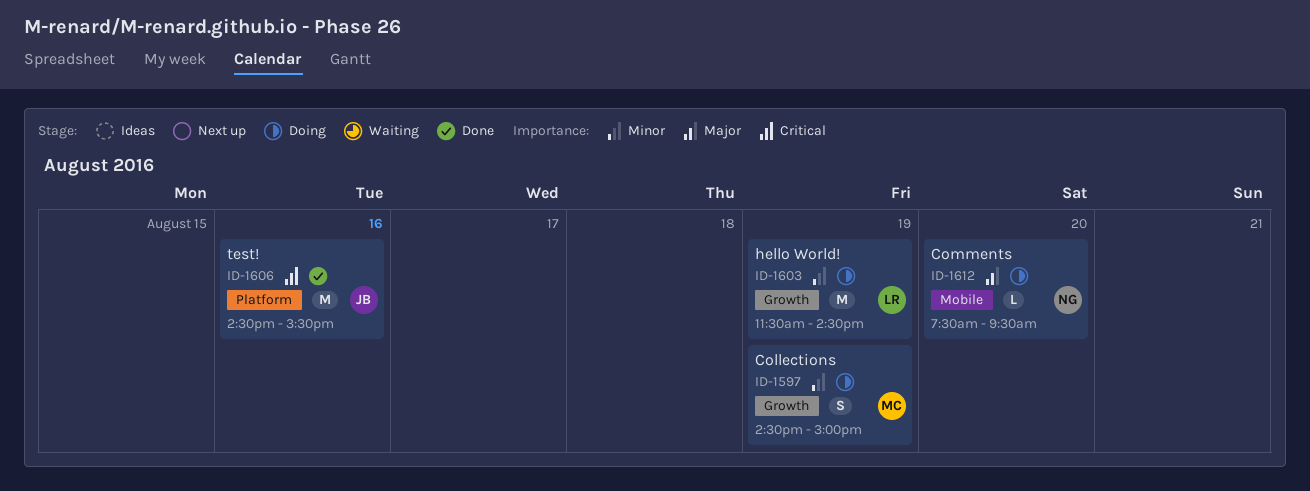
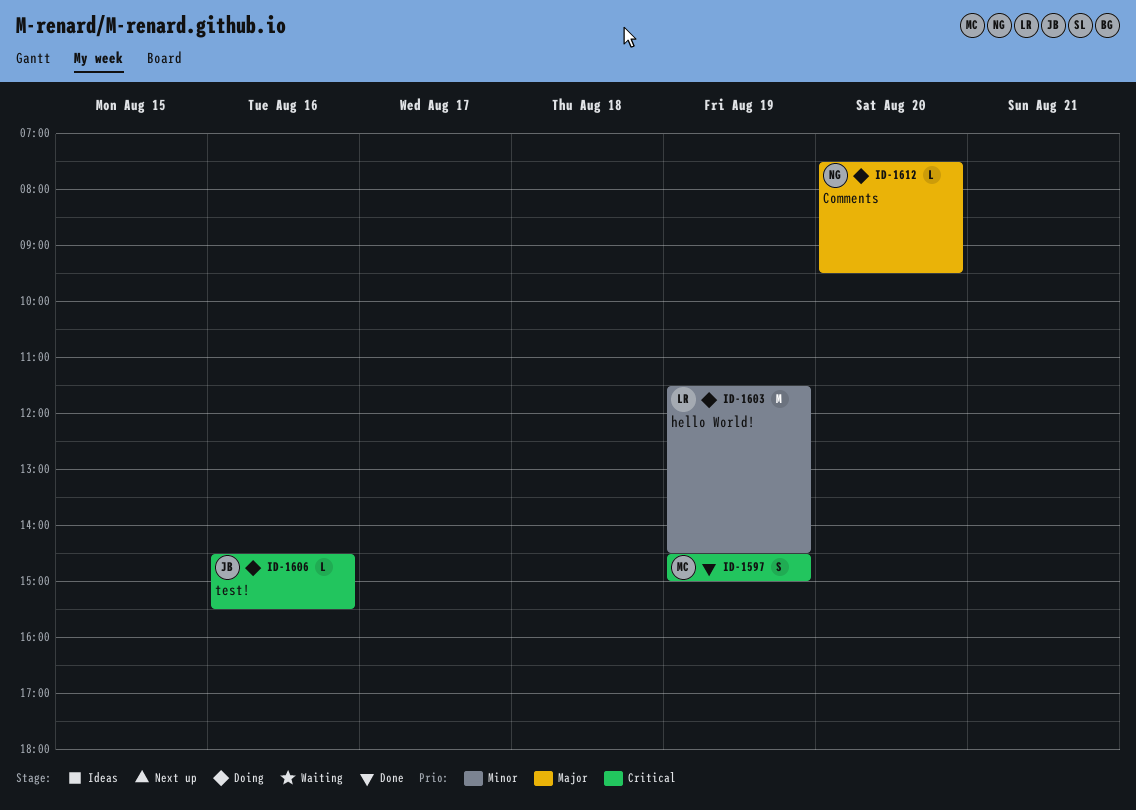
ID-1597, status: Doing -> Done
ID-1597, priority: Minor -> Critical
ID-1606, status: Done -> Doing
ID-1606, estimate: M -> L

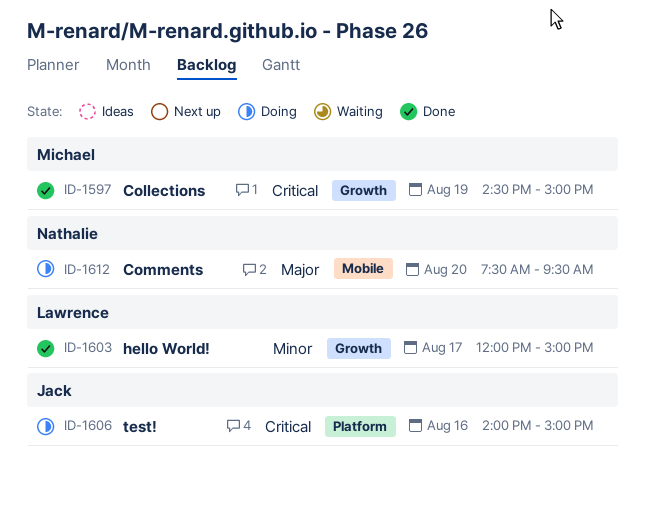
ID-1603, status: Doing -> Done
ID-1603, day: Aug 19 -> Aug 17
ID-1603, begins: 11:30 -> 12:00
ID-1603, ends: 14:30 -> 15:00
ID-1606, begins: 14:30 -> 14:00
ID-1606, ends: 15:30 -> 15:00

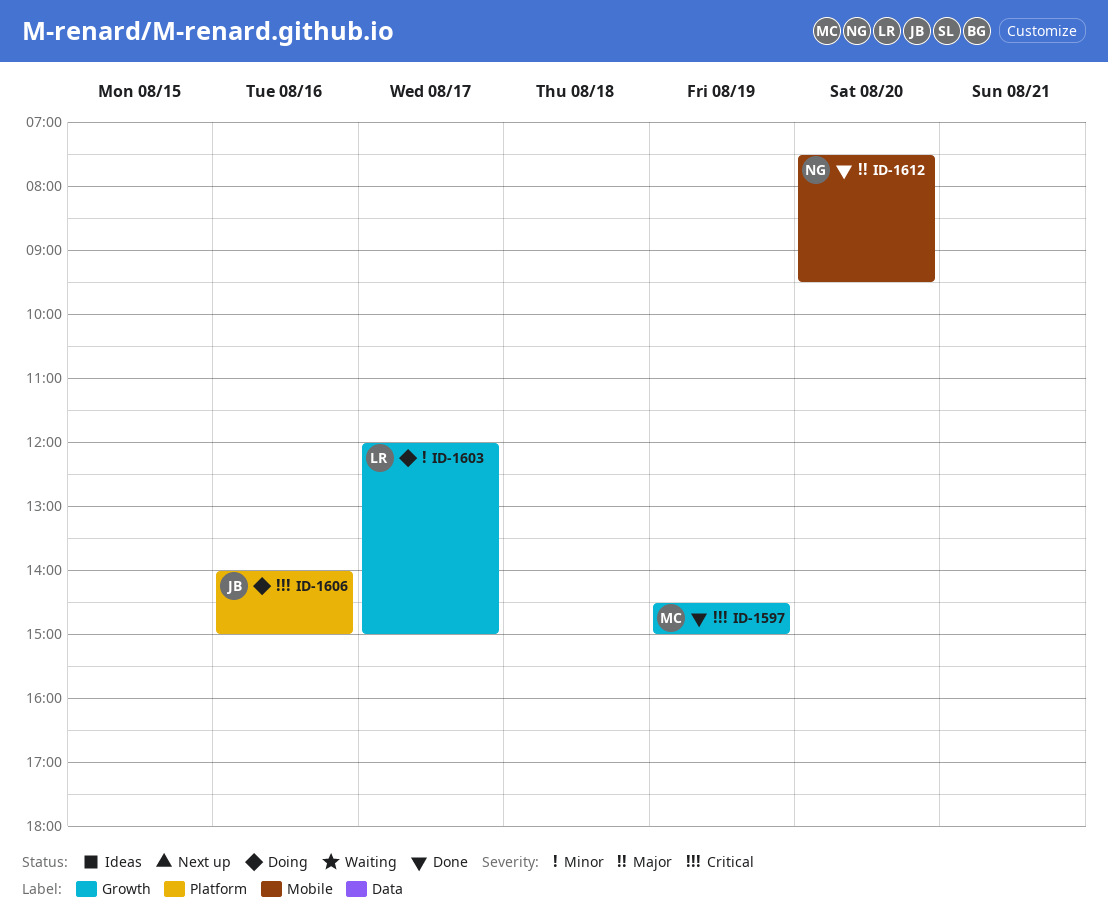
ID-1603, status: Done -> Doing
ID-1612, status: Doing -> Done

